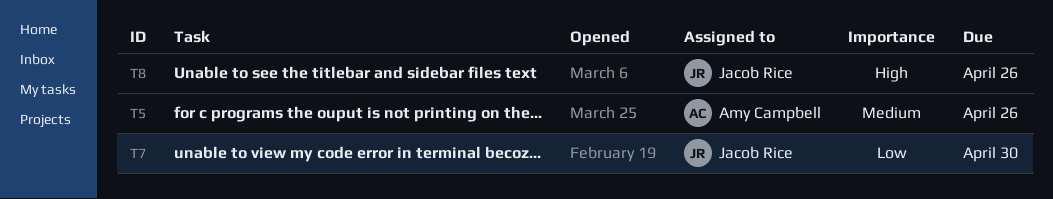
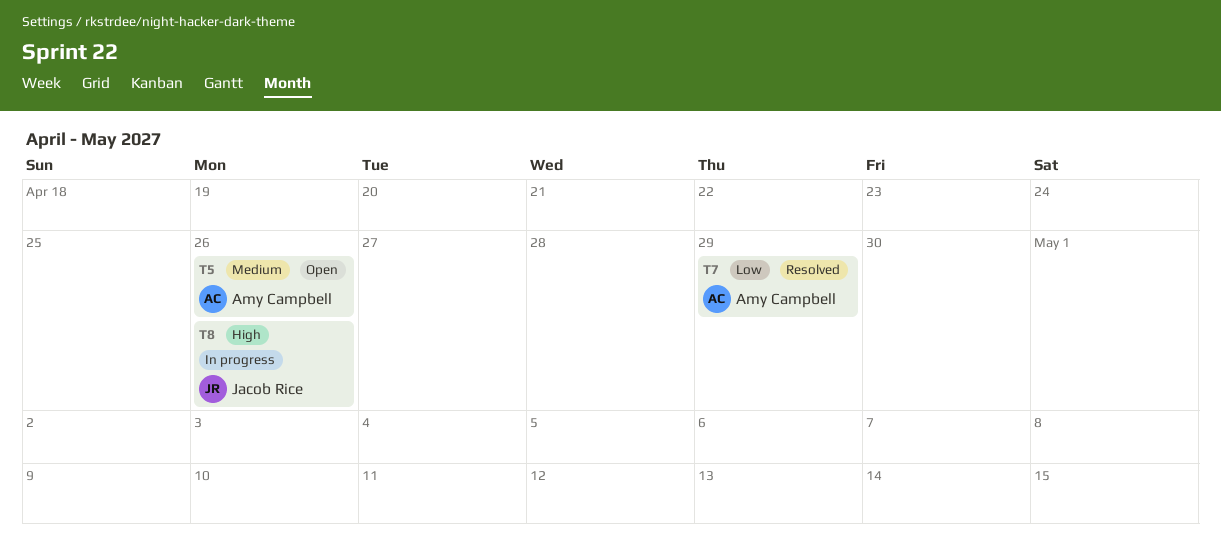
T7, owner: Jacob Rice -> Amy Campbell
T7, due: Apr 30 -> Apr 29

